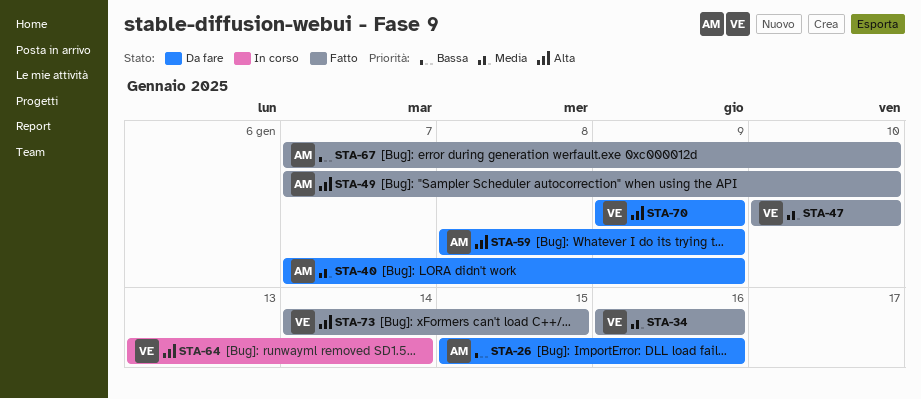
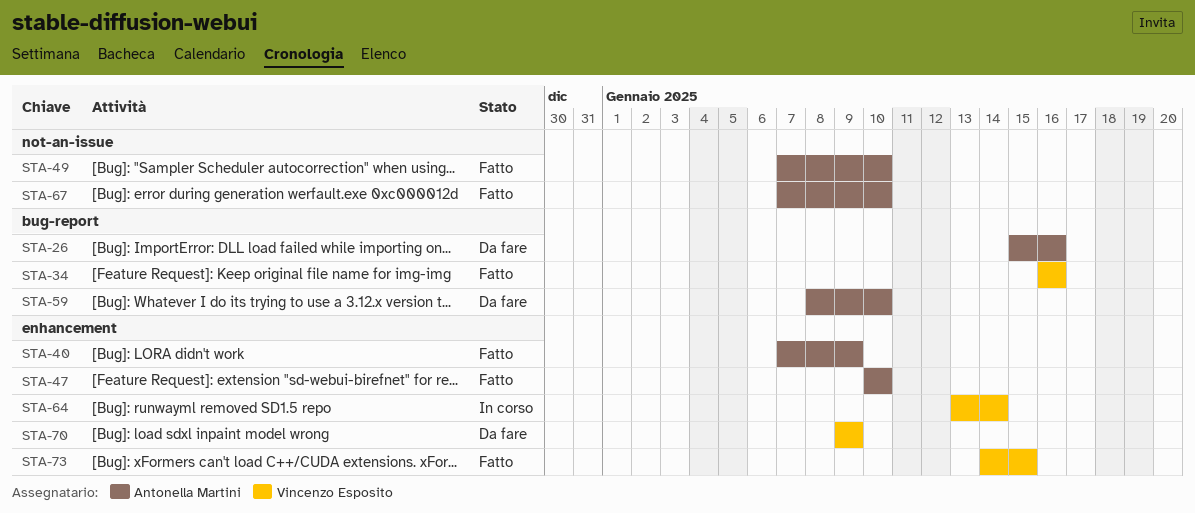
STA-40, status: Da fare -> Fatto
STA-47, owner: Vincenzo Esposito -> Antonella Martini
STA-59, due: Jan 9 -> Jan 10

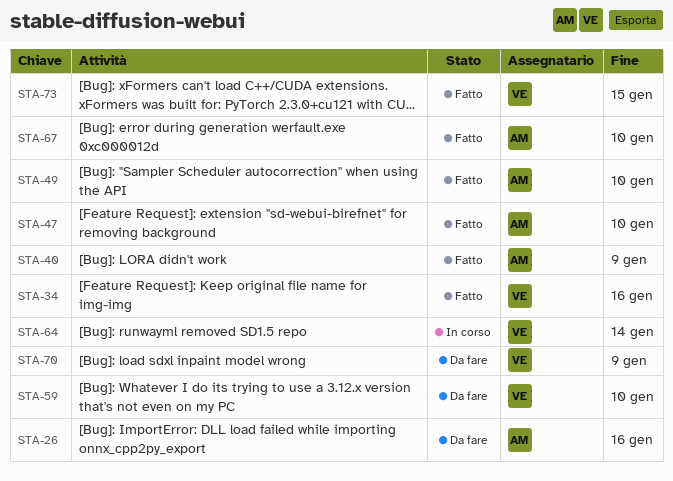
STA-59, owner: Antonella Martini -> Vincenzo Esposito

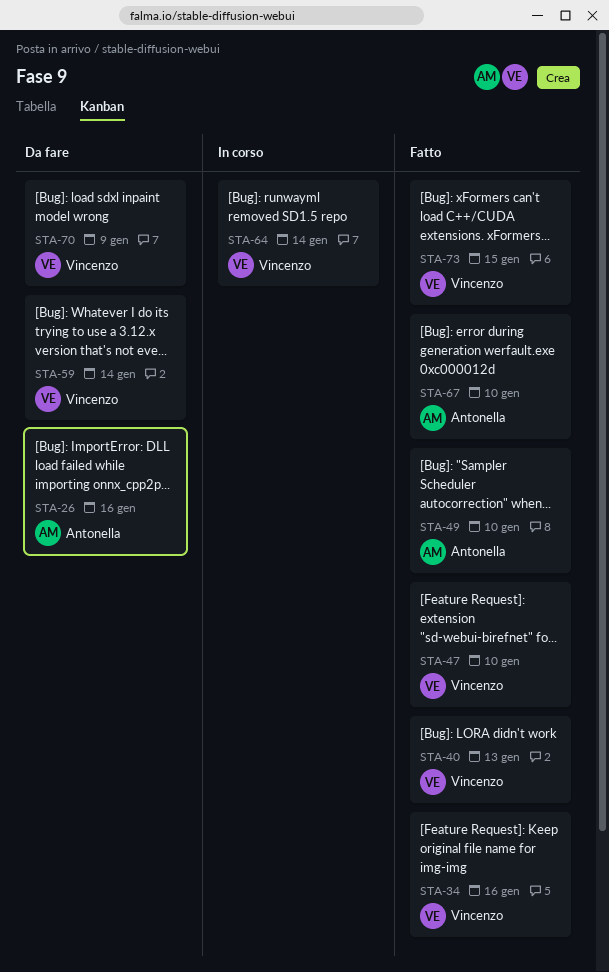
STA-40, owner: Antonella -> Vincenzo
STA-40, due: Jan 9 -> Jan 13
STA-47, owner: Antonella -> Vincenzo
STA-59, due: Jan 10 -> Jan 14

